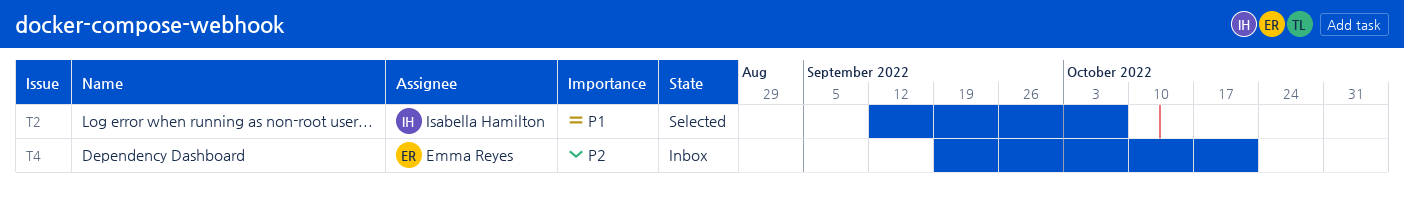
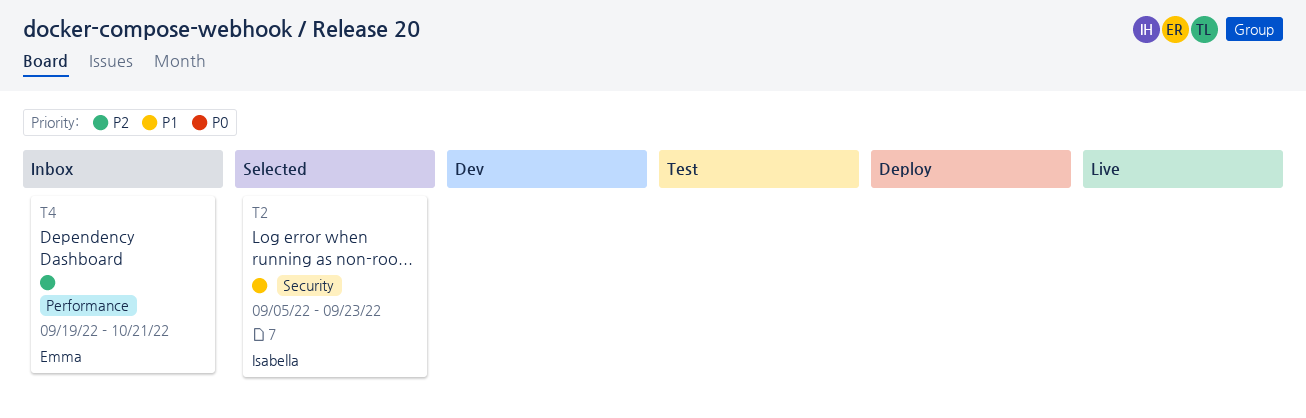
T2, start: Sep 12 -> Sep 5
T2, due: Oct 7 -> Sep 23

